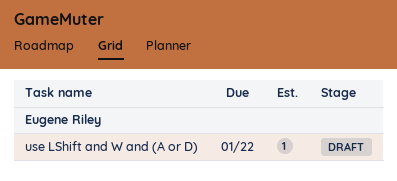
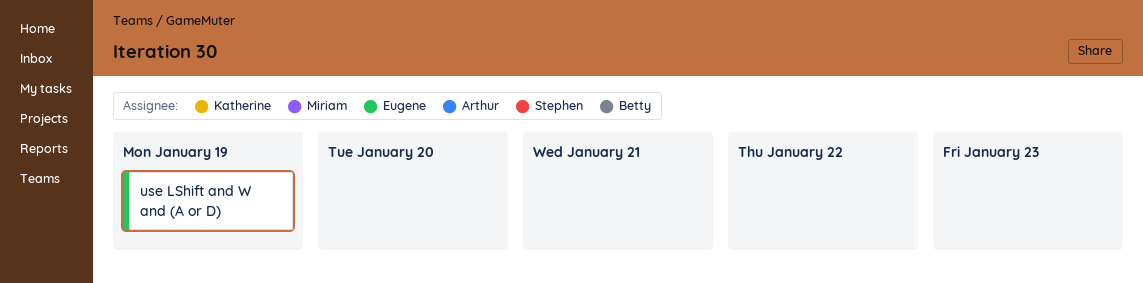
use LShift and W and (A or D), due: Jan 22 -> Jan 19

